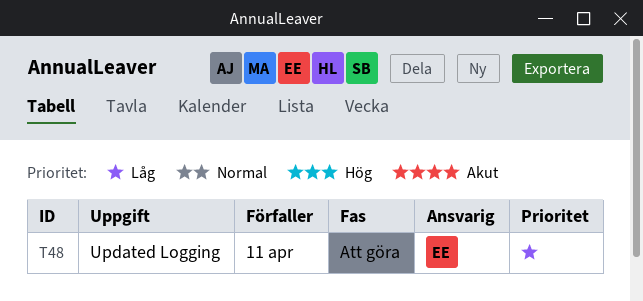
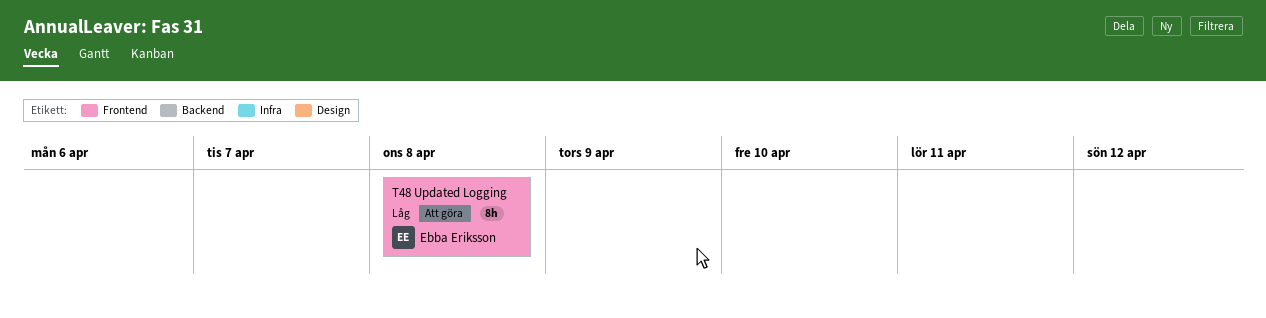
T48, due: Apr 11 -> Apr 8

